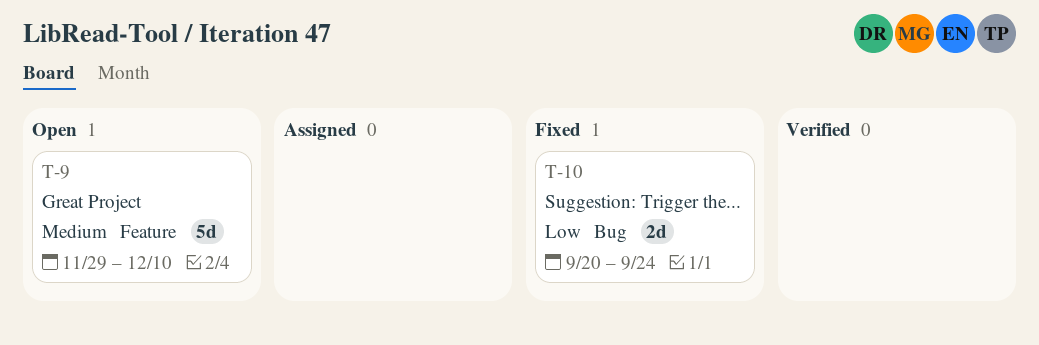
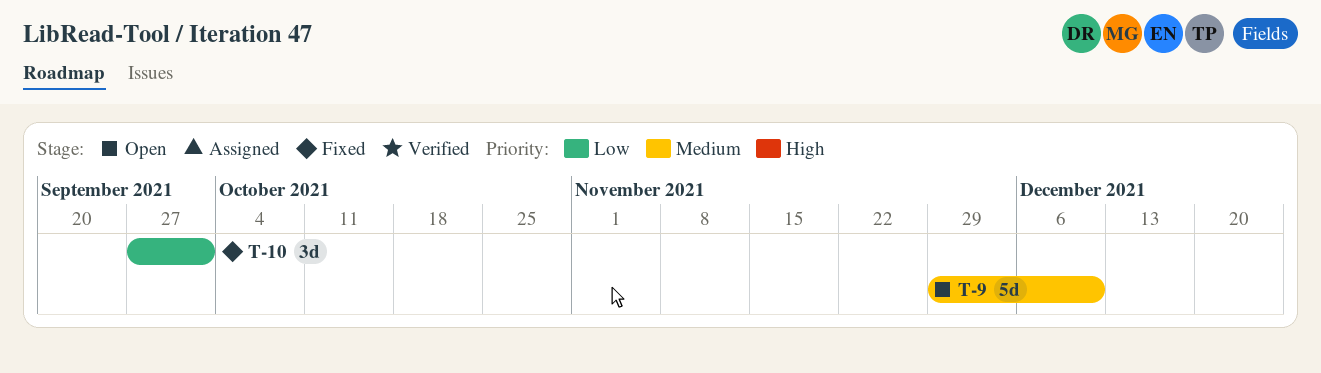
T-10, estimate: 2d -> 3d
T-10, start: Sep 20 -> Sep 27
T-10, due: Sep 24 -> Oct 1

